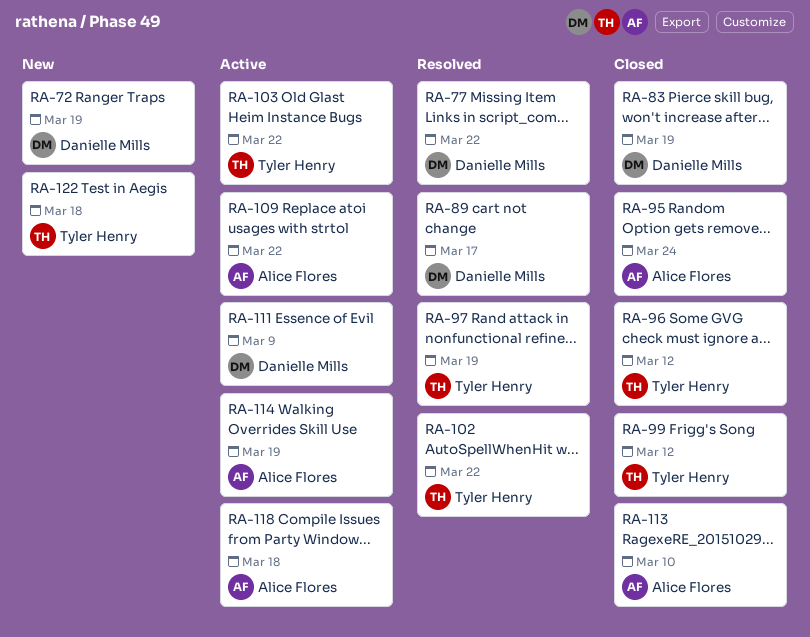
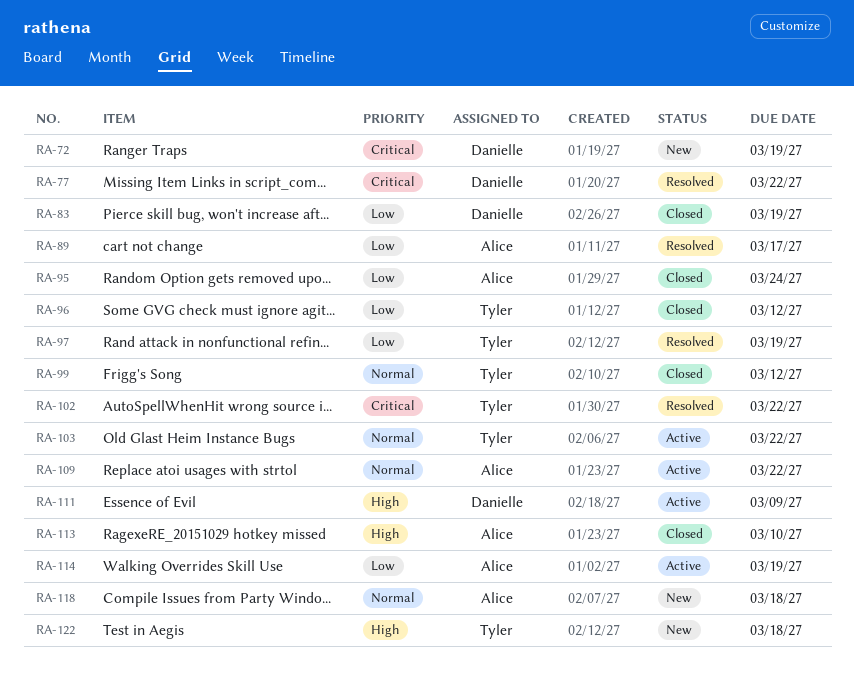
RA-89, owner: Danielle Mills -> Alice Flores
RA-118, status: Active -> New

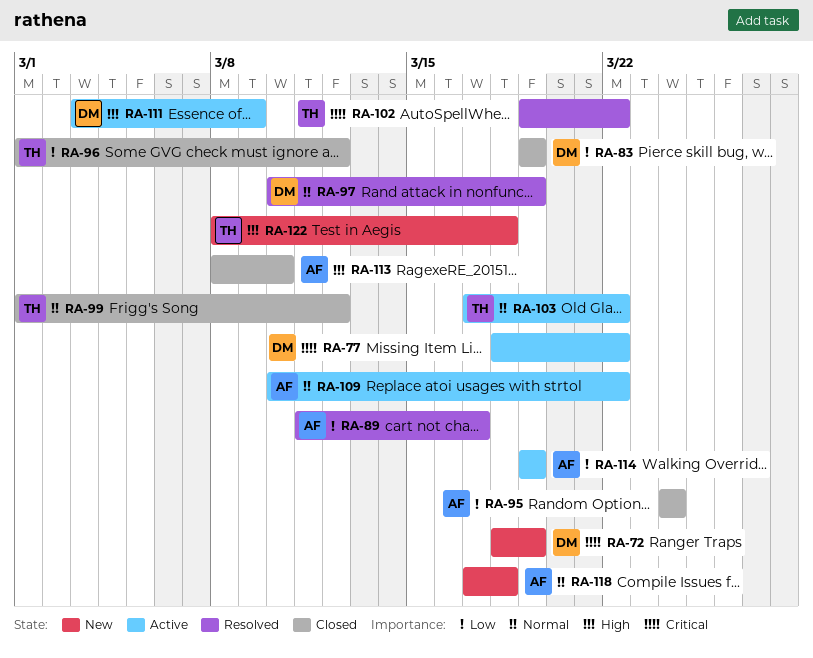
RA-77, status: Resolved -> Active
RA-97, owner: Tyler -> Danielle
RA-97, priority: Low -> Normal

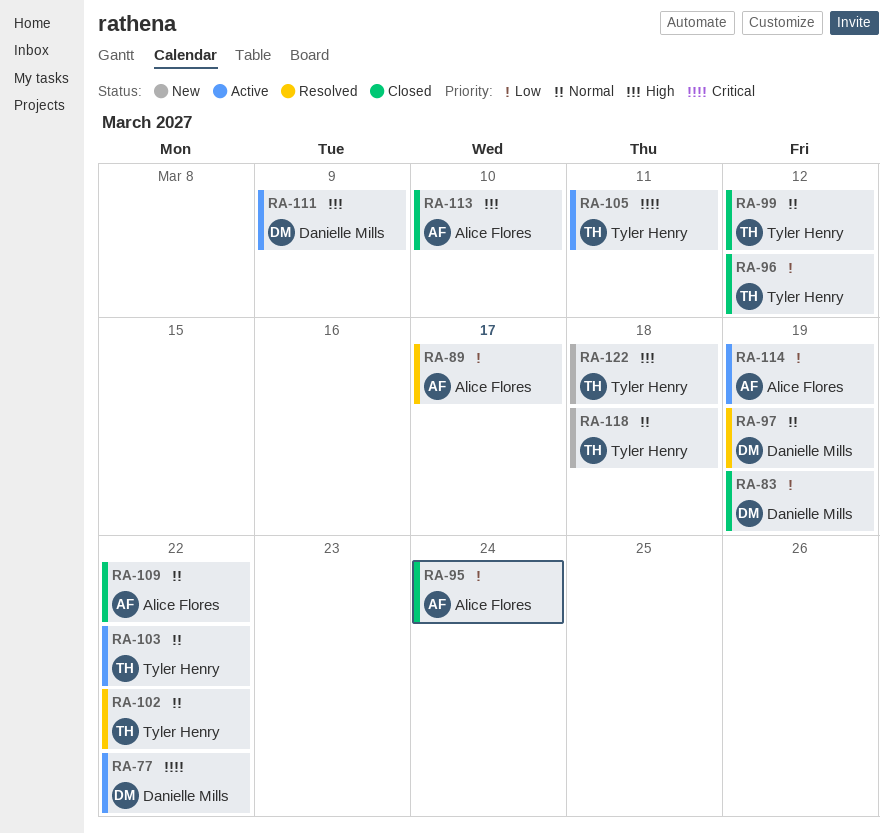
RA-72: present -> none
RA-102, priority: Critical -> Normal
RA-105: none -> present
RA-109, status: Active -> Closed
RA-118, owner: Alice Flores -> Tyler Henry

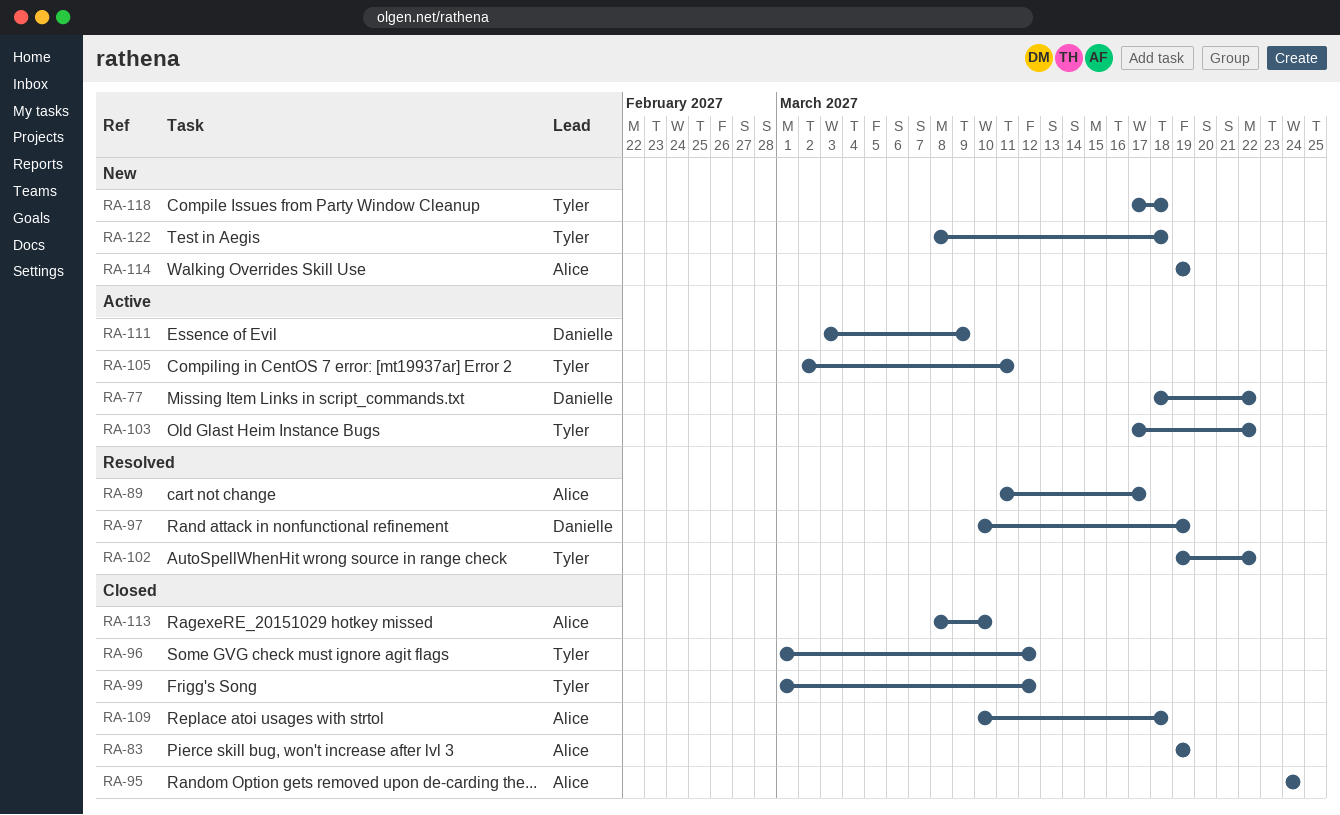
RA-83, owner: Danielle Mills -> Alice Flores
RA-109, due: Mar 22 -> Mar 18
RA-114, status: Active -> New

